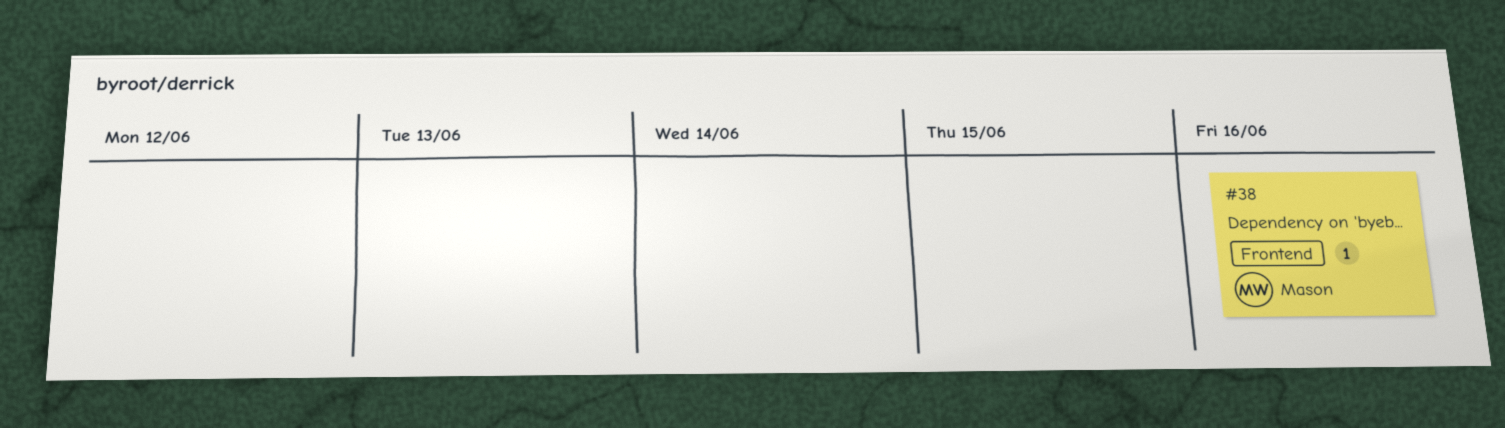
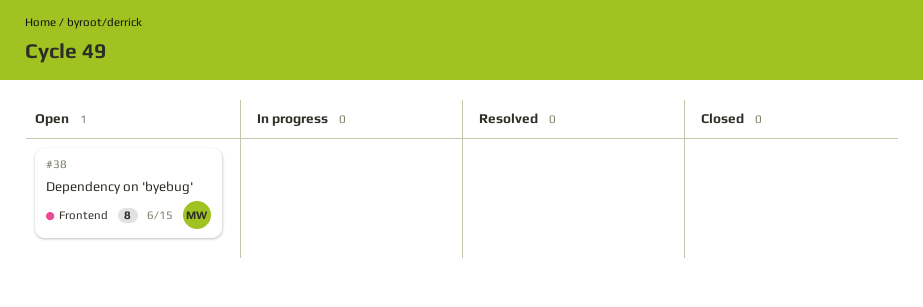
#38, estimate: 1 -> 8
#38, due: Jun 16 -> Jun 15

